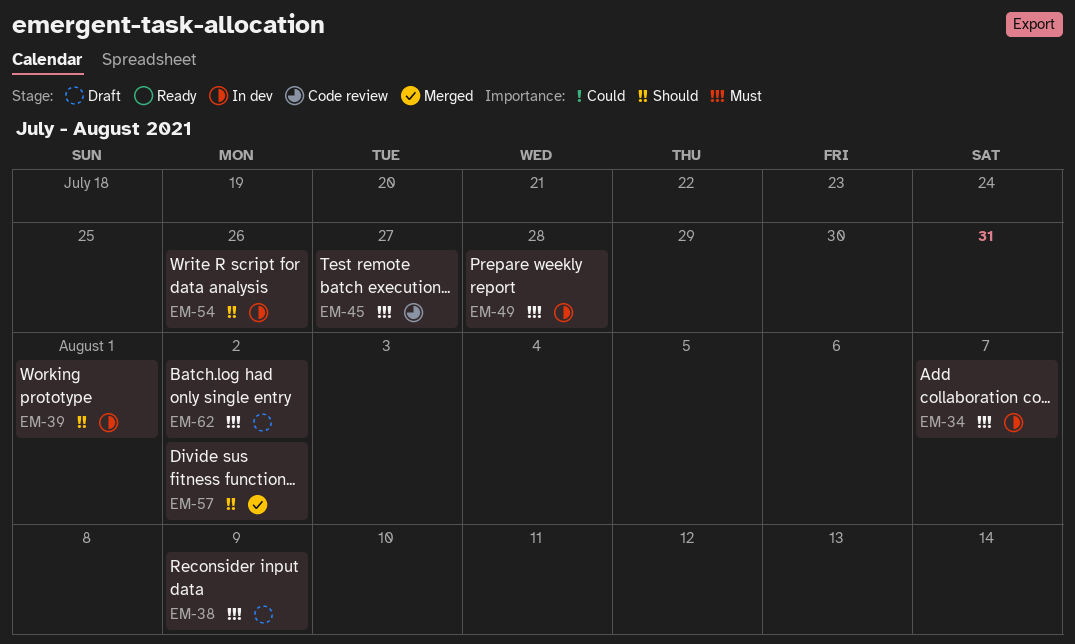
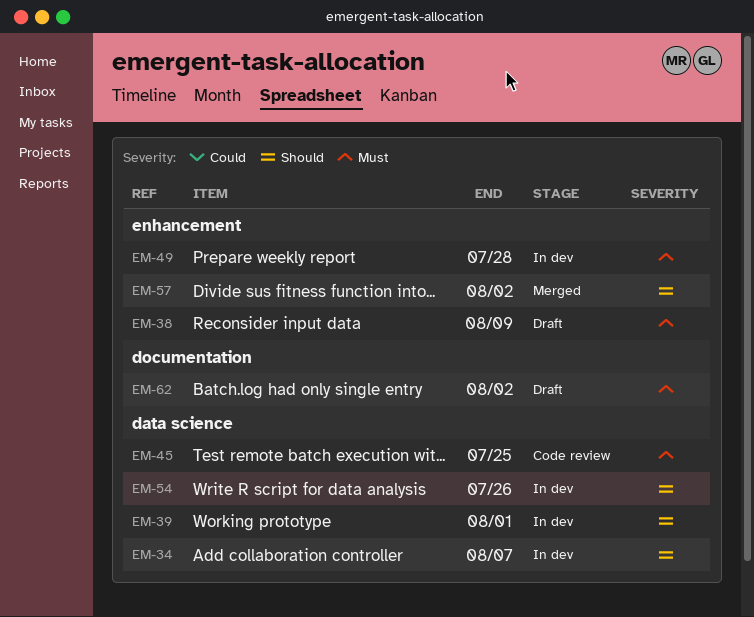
EM-34, priority: Must -> Should
EM-45, due: Jul 27 -> Jul 25

